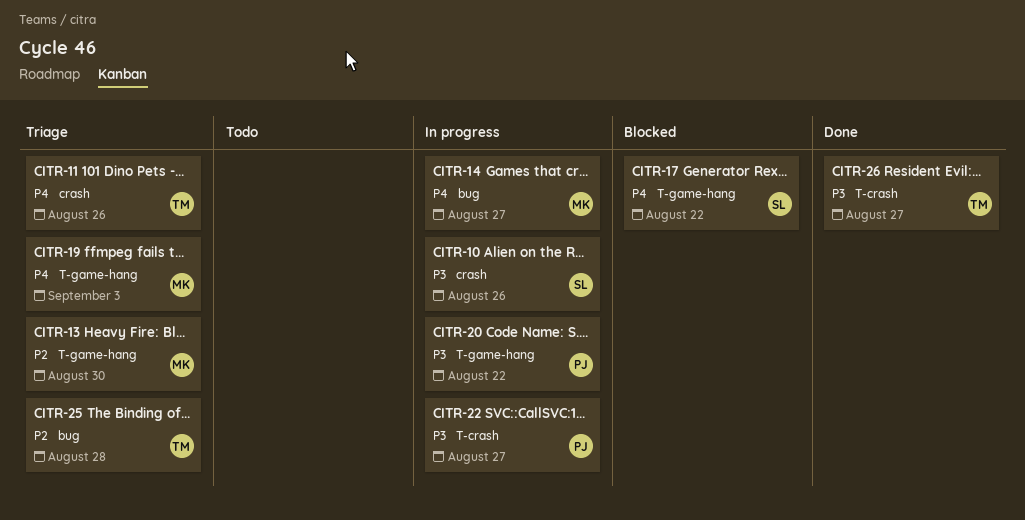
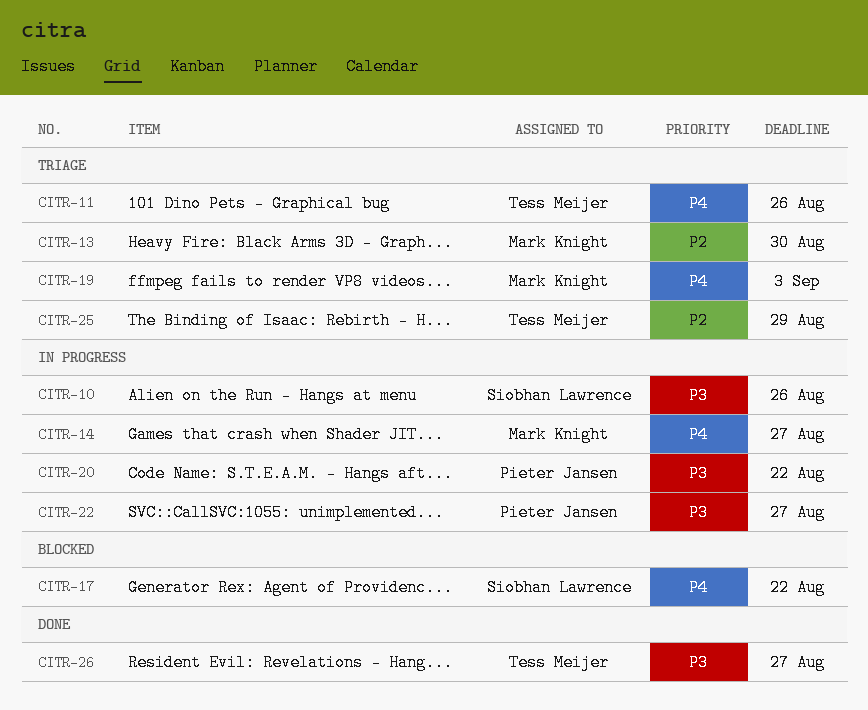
CITR-25, due: Aug 28 -> Aug 29

